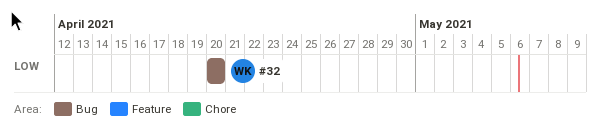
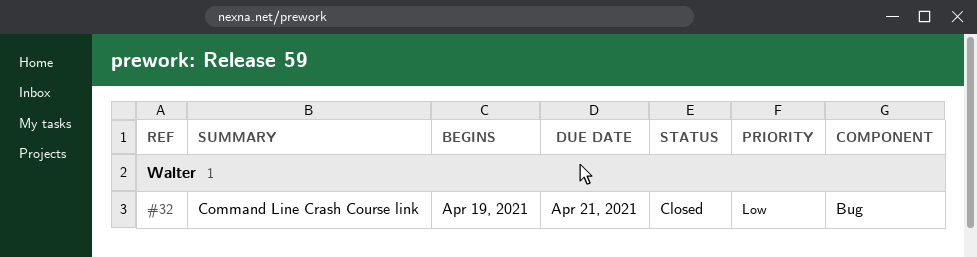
#32, start: Apr 20 -> Apr 19
#32, due: Apr 20 -> Apr 21

